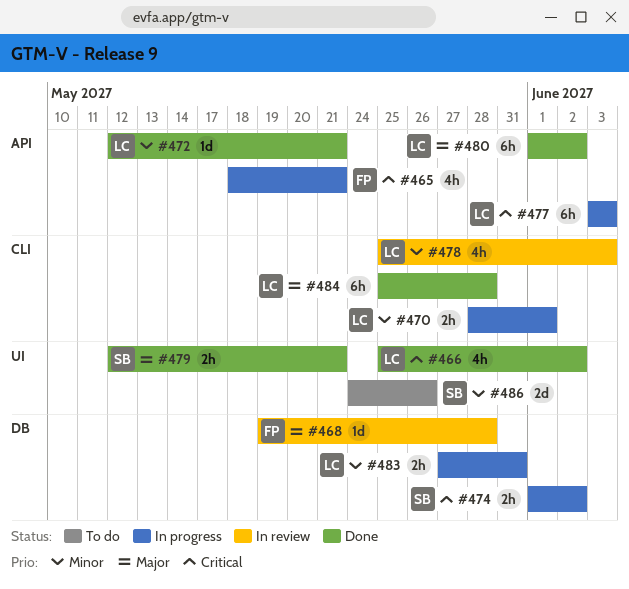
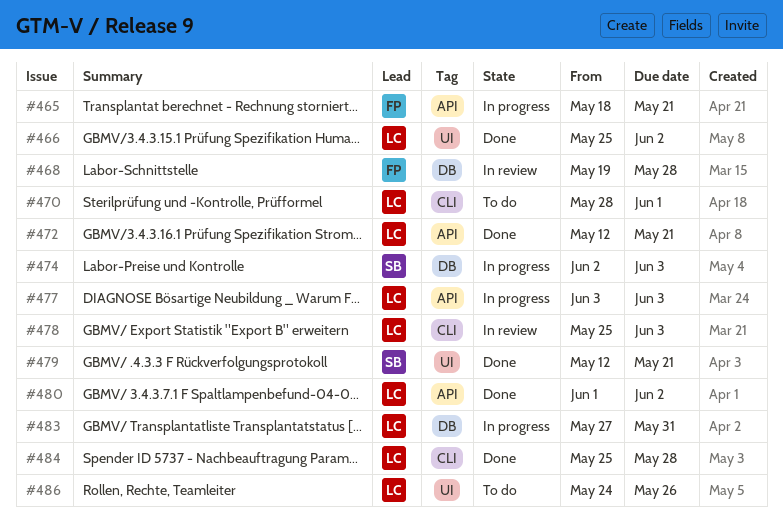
#470, status: In progress -> To do
#474, start: Jun 1 -> Jun 2
#474, due: Jun 2 -> Jun 3
#486, owner: SB -> LC

